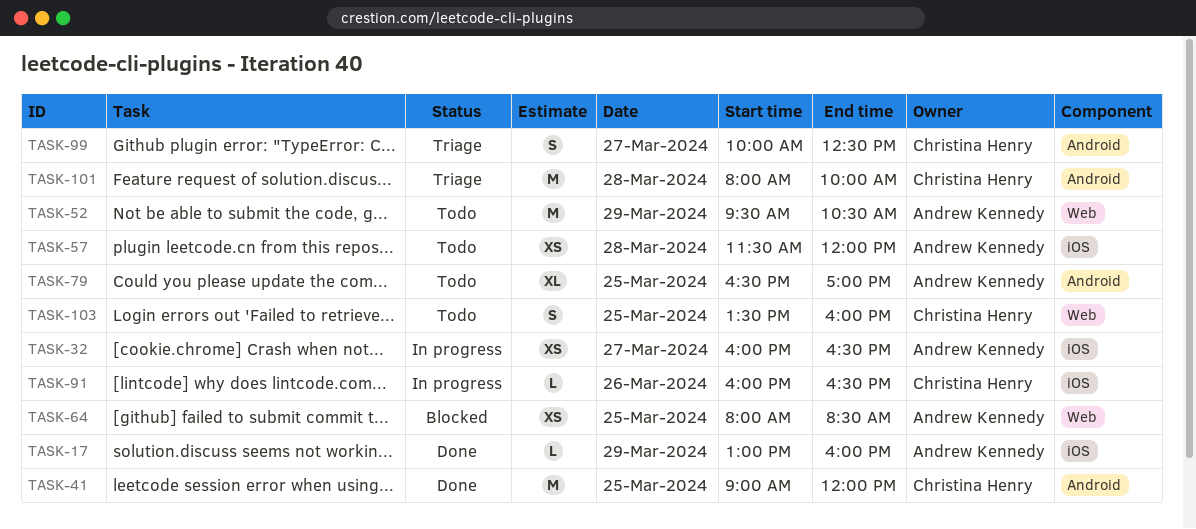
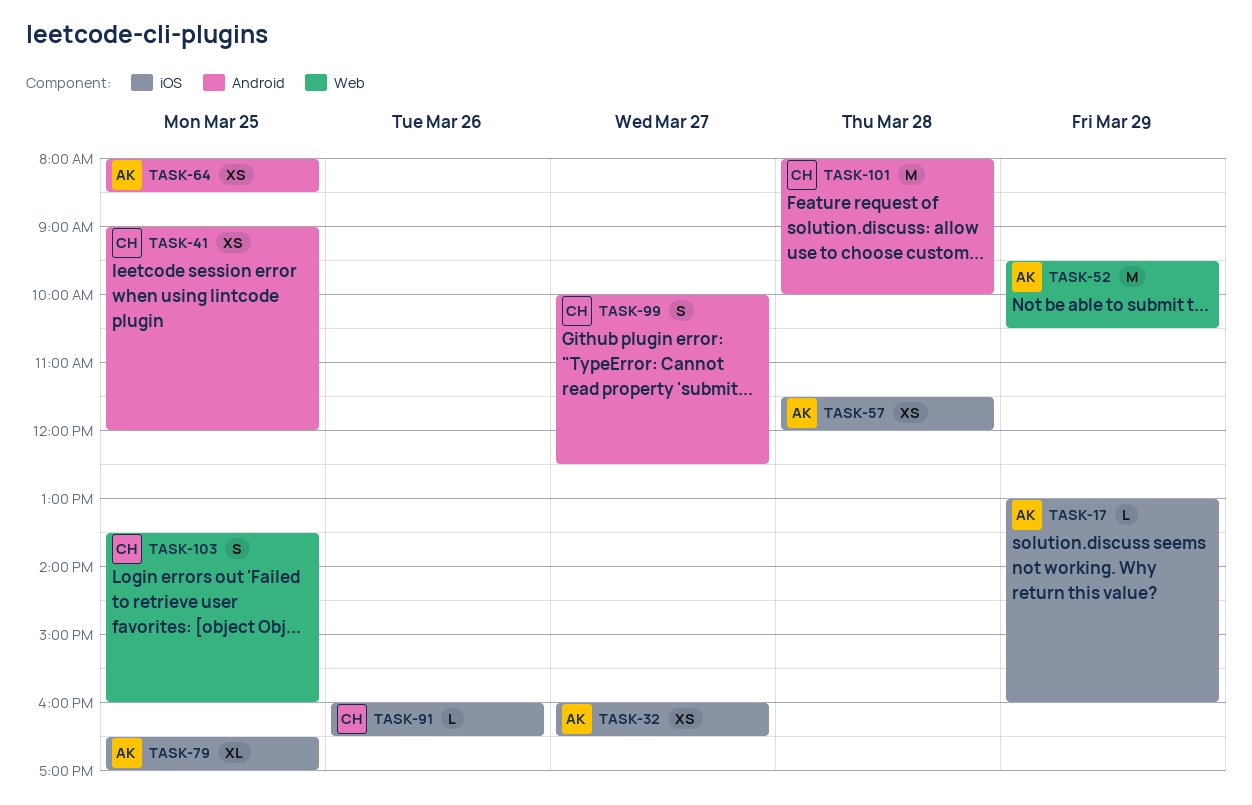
TASK-41, estimate: M -> XS
TASK-64, label: Web -> Android
TASK-79, label: Android -> iOS

